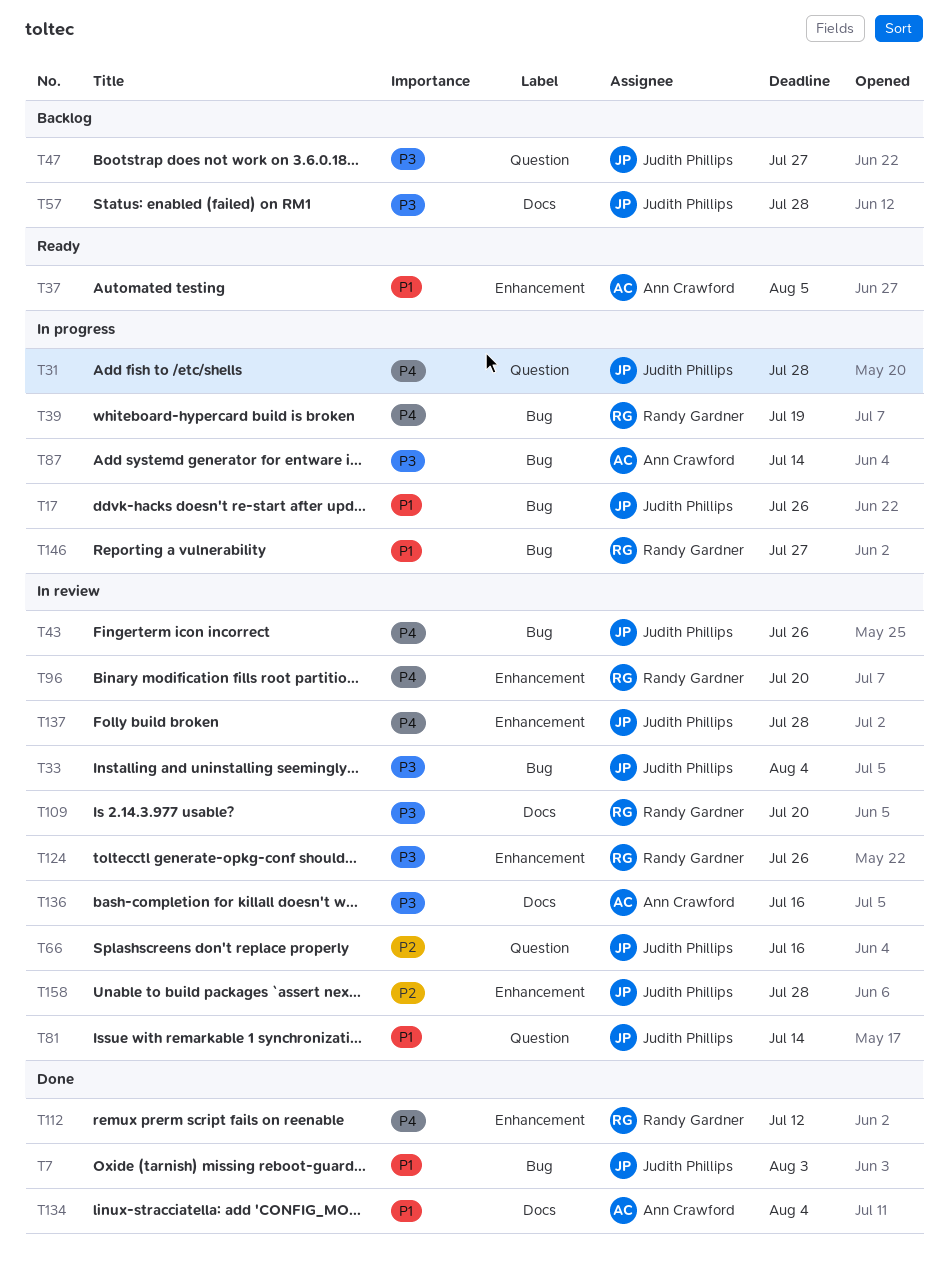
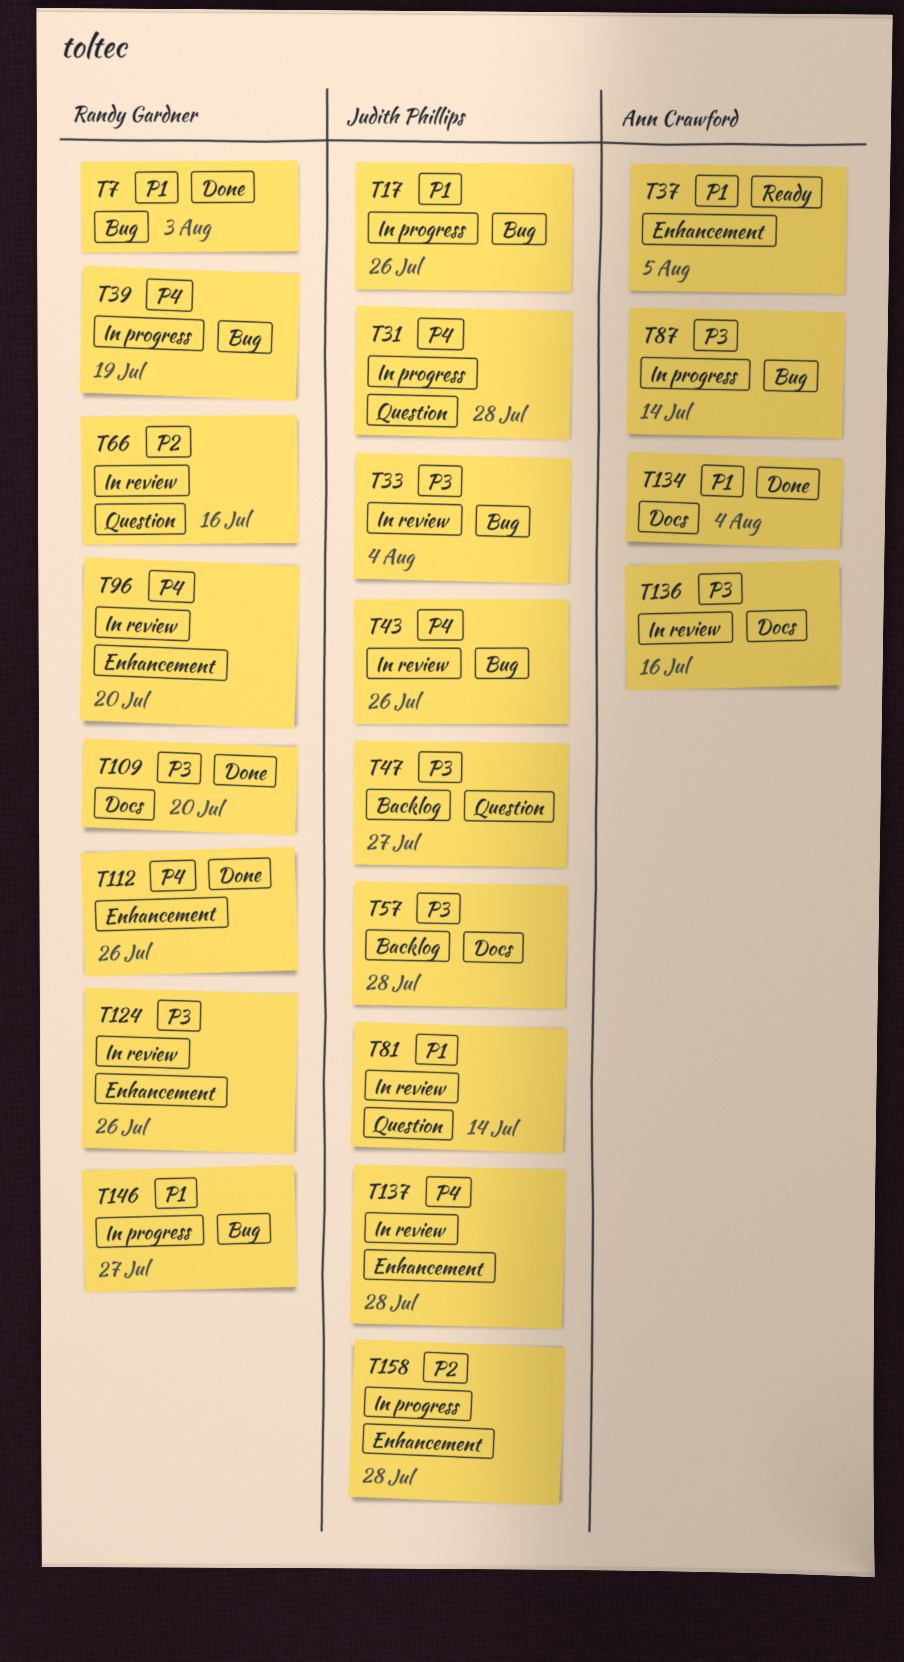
T7, owner: Judith Phillips -> Randy Gardner
T66, owner: Judith Phillips -> Randy Gardner
T109, status: In review -> Done
T112, due: Jul 12 -> Jul 26
T158, status: In review -> In progress

